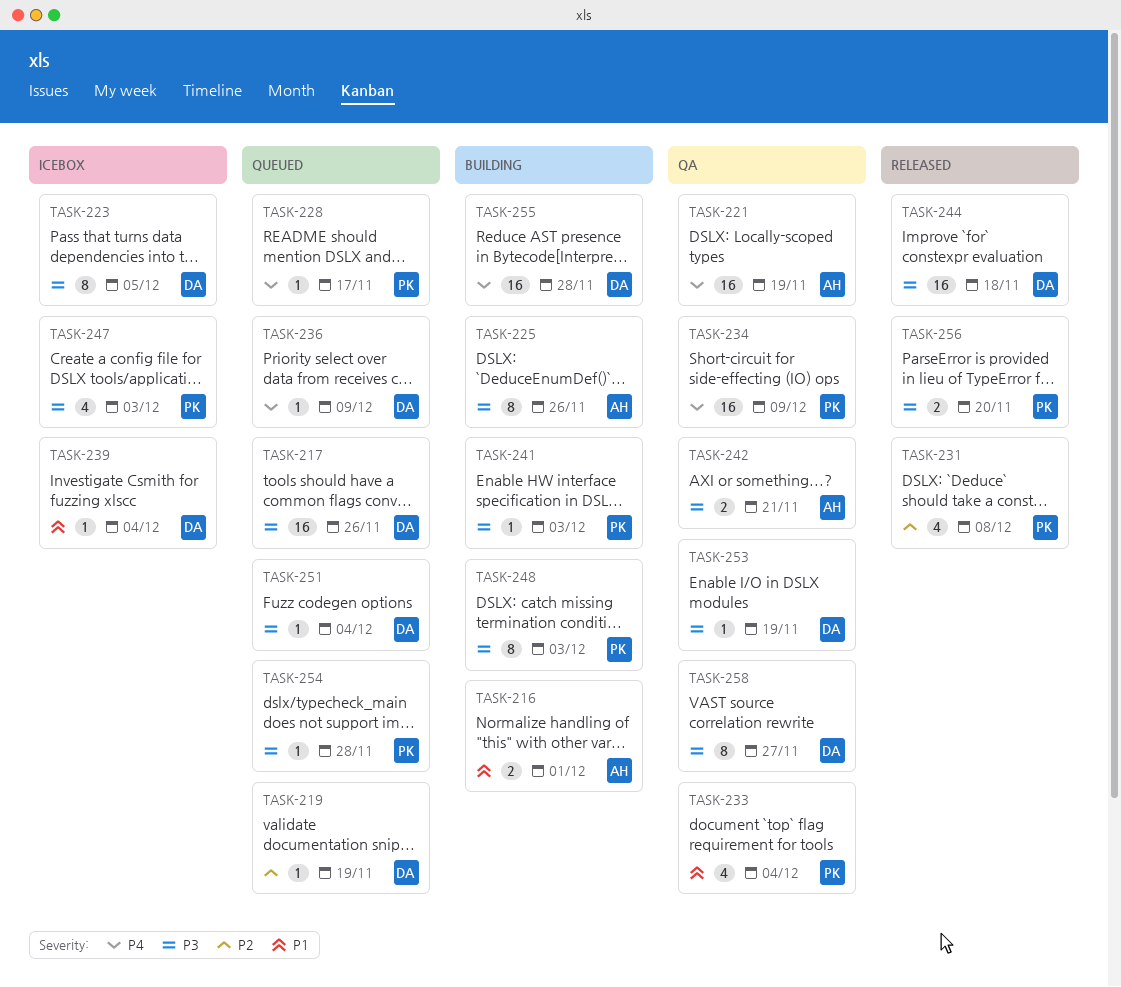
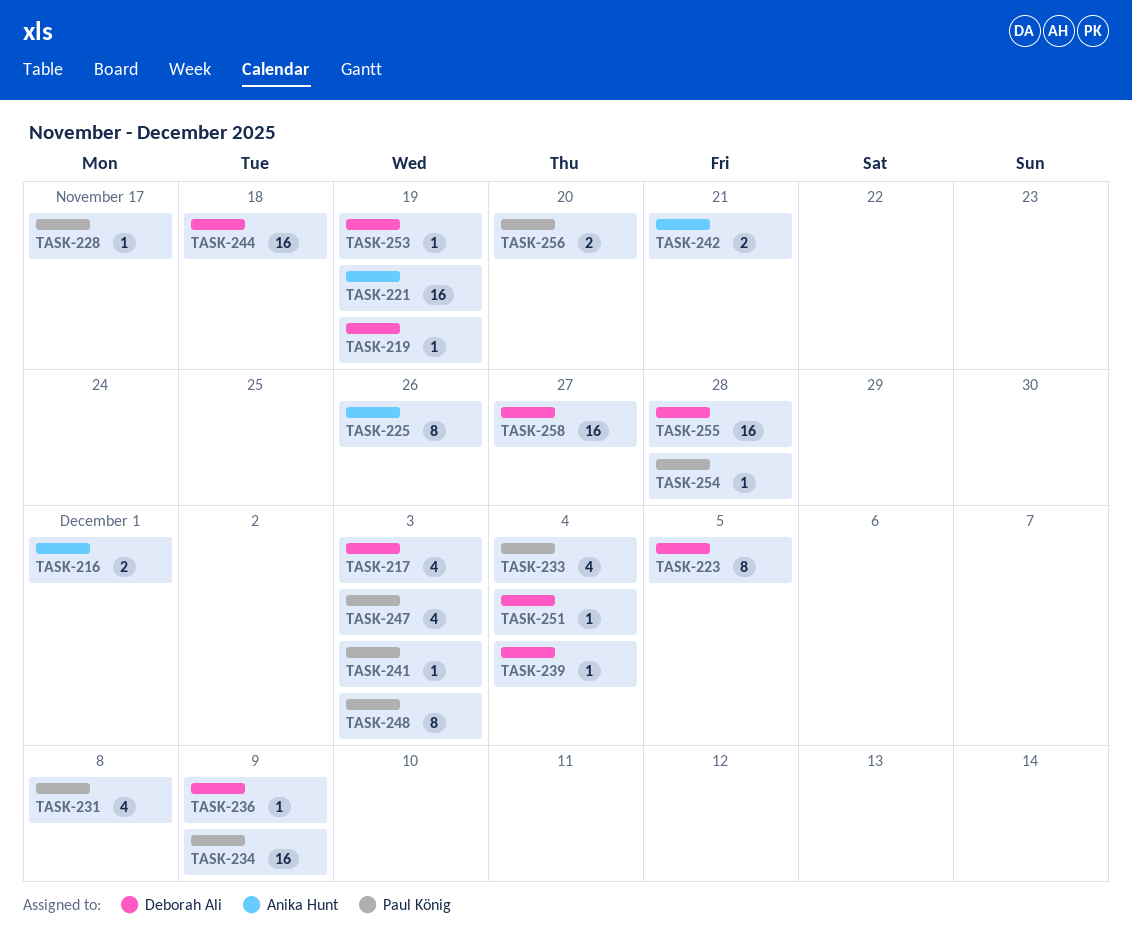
TASK-217, estimate: 16 -> 4
TASK-217, due: Nov 26 -> Dec 3
TASK-258, estimate: 8 -> 16

